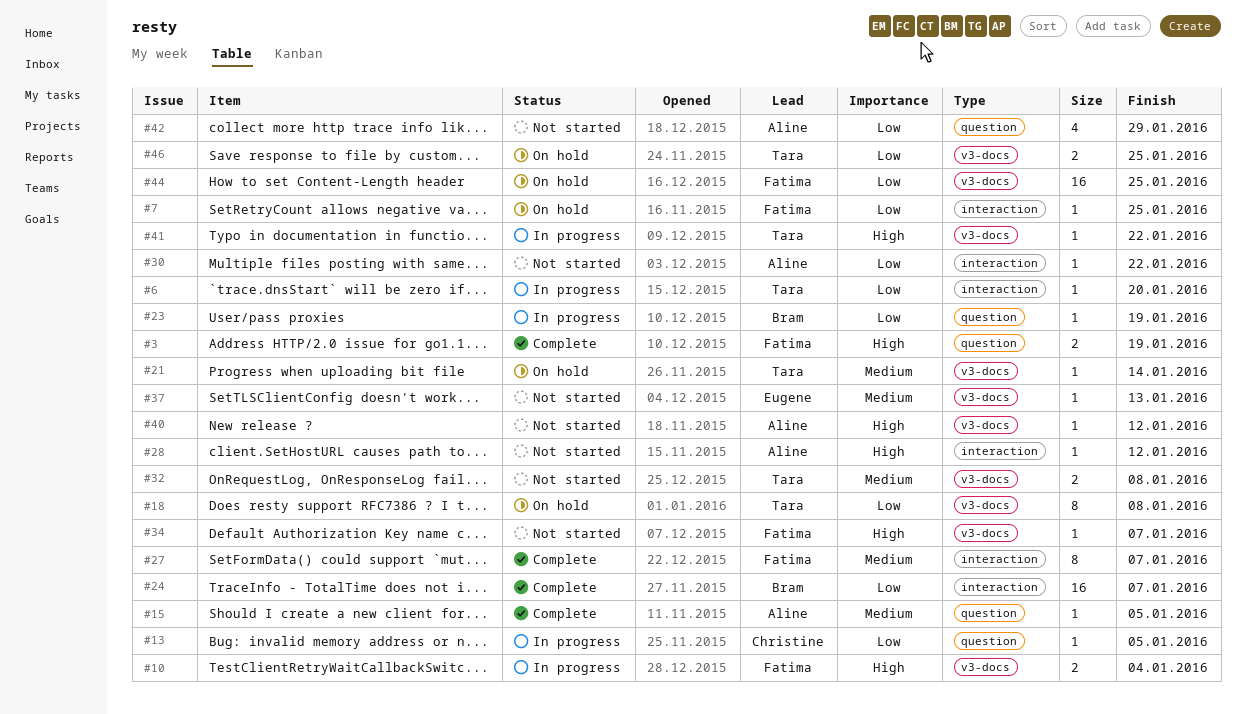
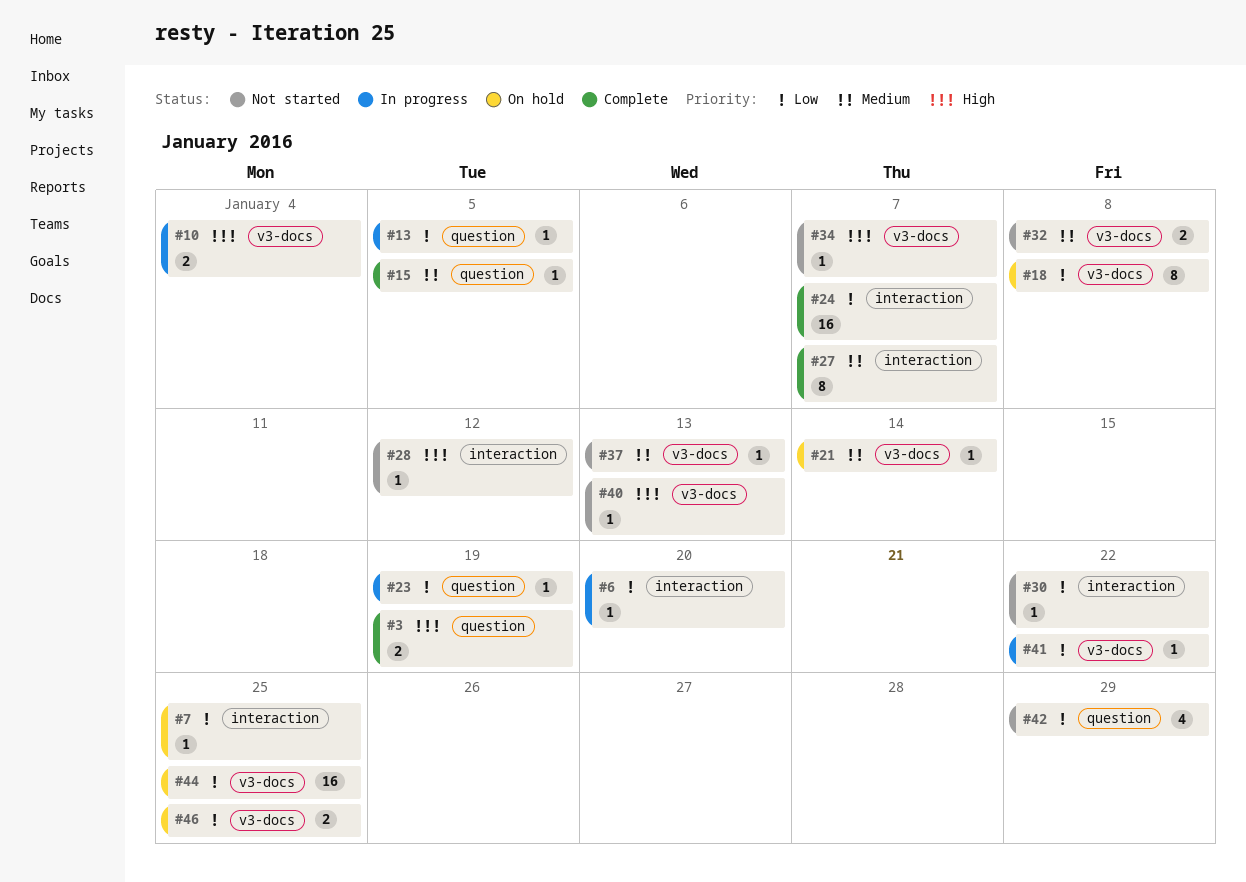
#40, due: Jan 12 -> Jan 13
#41, priority: High -> Low

